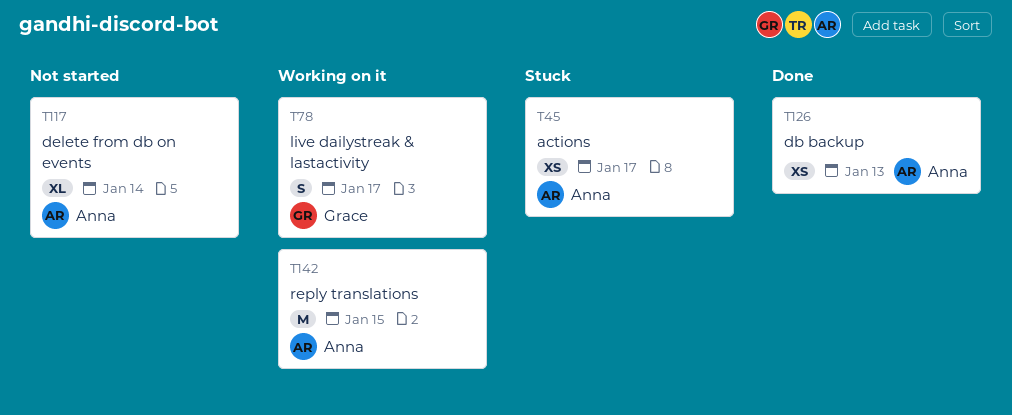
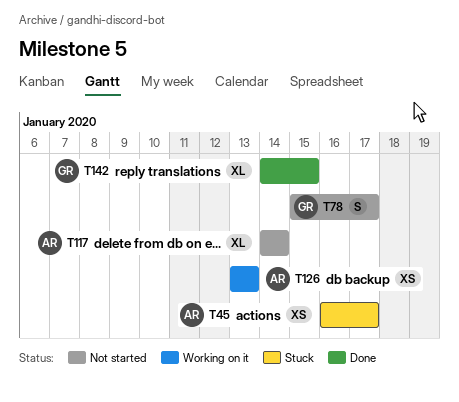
T78, status: Working on it -> Not started
T126, status: Done -> Working on it
T142, status: Working on it -> Done
T142, owner: Anna -> Grace
T142, estimate: M -> XL

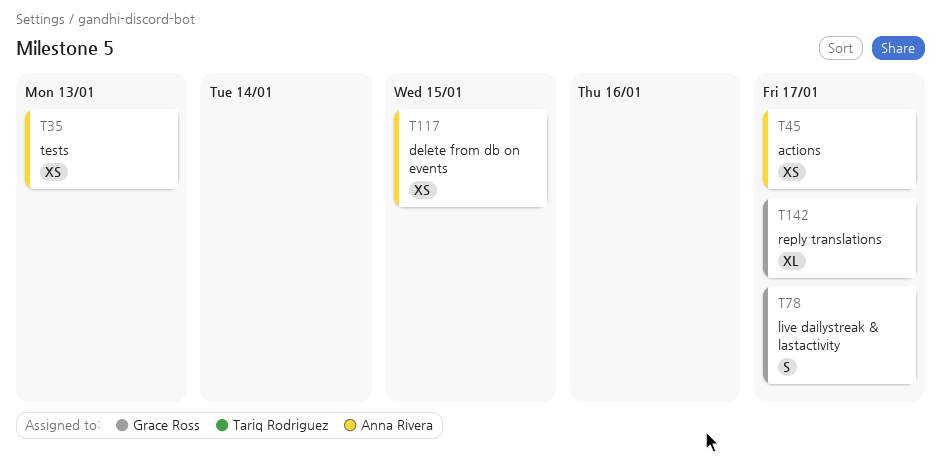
T35: none -> present
T117, estimate: XL -> XS
T117, due: Jan 14 -> Jan 15
T126: present -> none
T142, due: Jan 15 -> Jan 17

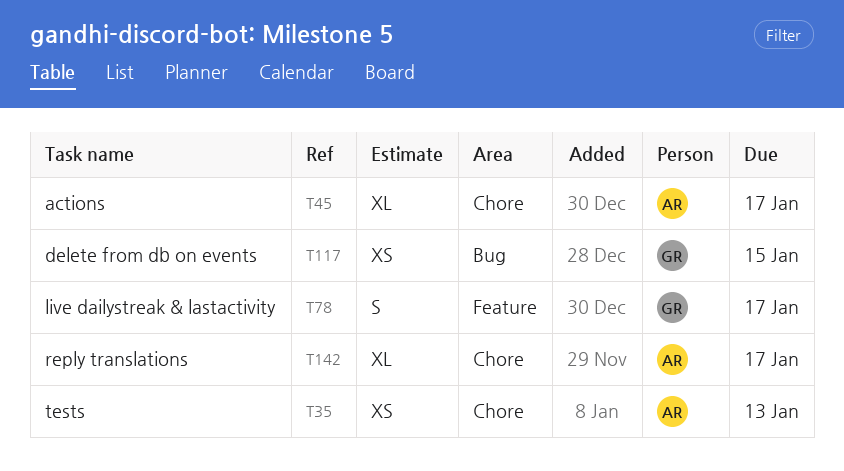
T45, estimate: XS -> XL
T117, owner: Anna Rivera -> Grace Ross
T142, owner: Grace Ross -> Anna Rivera

